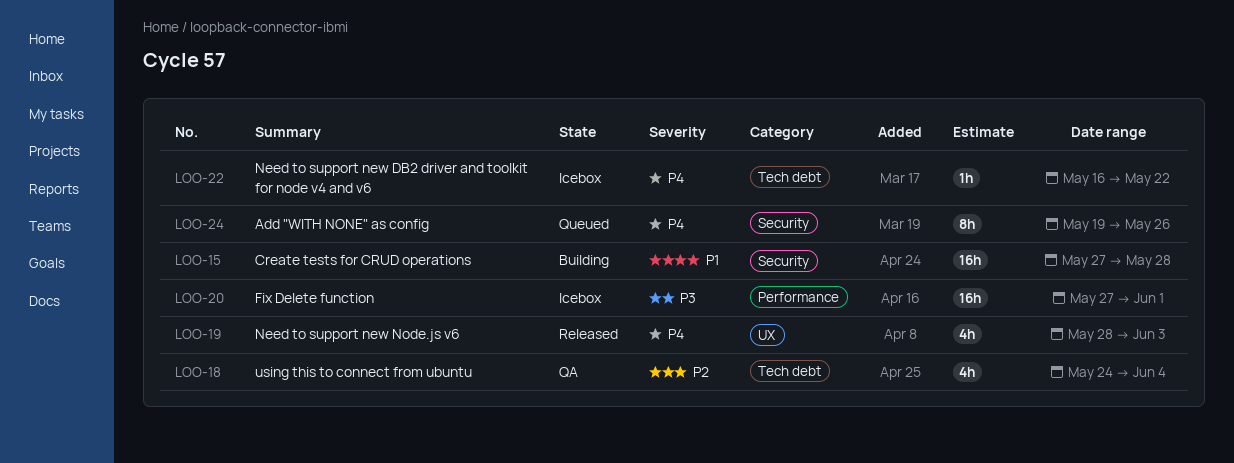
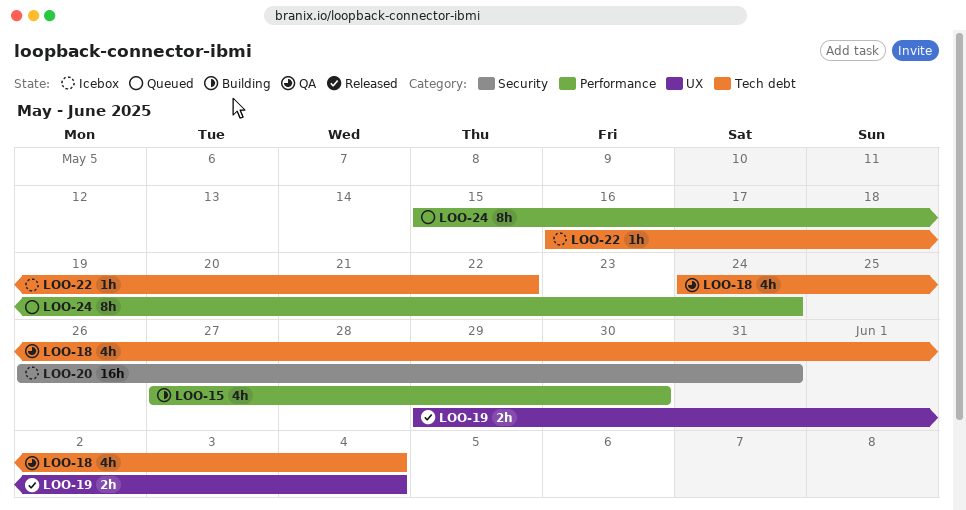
LOO-15, label: Security -> Performance
LOO-15, estimate: 16h -> 4h
LOO-15, due: May 28 -> May 30
LOO-19, estimate: 4h -> 2h
LOO-19, start: May 28 -> May 29
LOO-19, due: Jun 3 -> Jun 4
LOO-20, label: Performance -> Security
LOO-20, start: May 27 -> May 26
LOO-20, due: Jun 1 -> May 31
LOO-24, label: Security -> Performance
LOO-24, start: May 19 -> May 15
LOO-24, due: May 26 -> May 24

